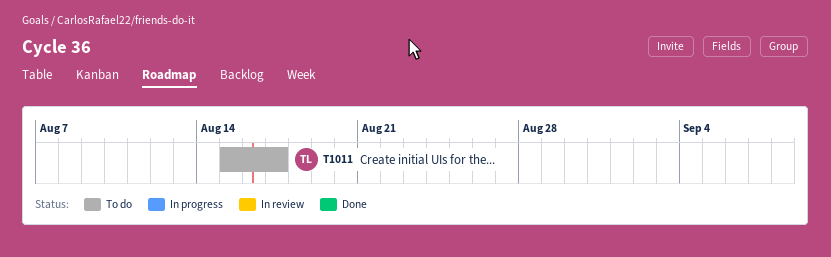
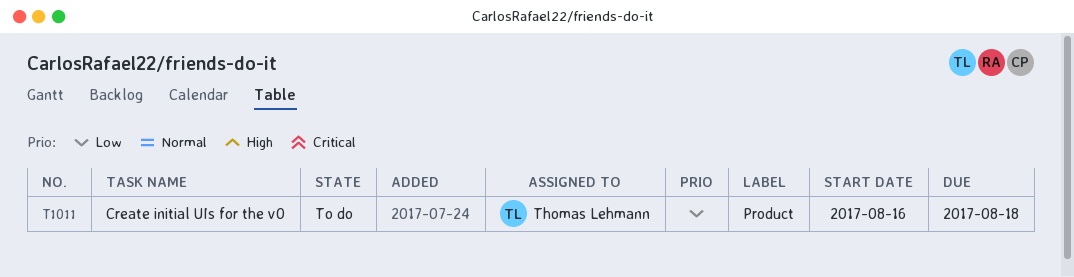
T1011, start: Aug 15 -> Aug 16
T1011, due: Aug 17 -> Aug 18

